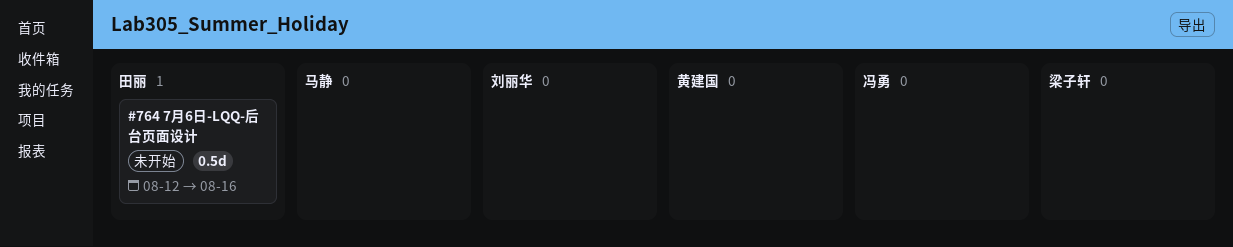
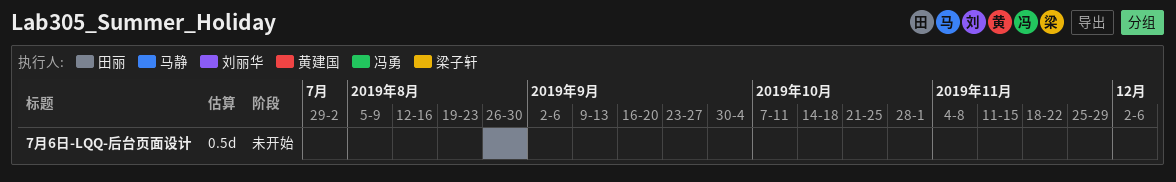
7月6日-LQQ-后台页面设计, start: Aug 12 -> Aug 26
7月6日-LQQ-后台页面设计, due: Aug 16 -> Aug 30

